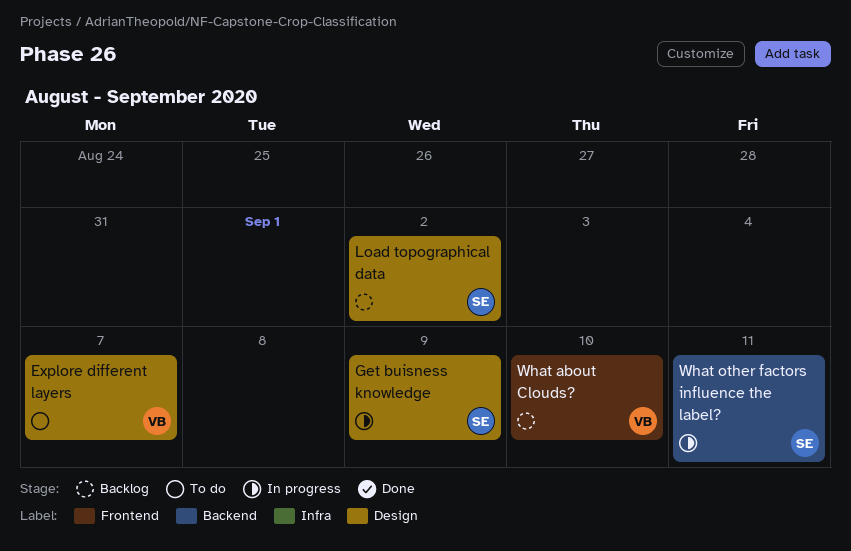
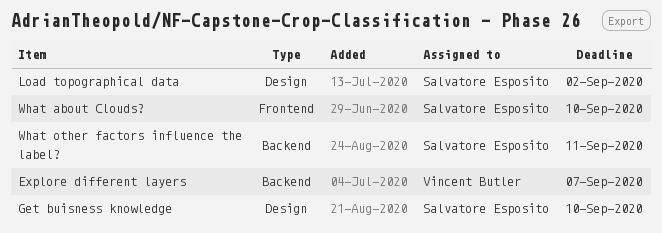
Explore different layers, label: Design -> Backend
Get buisness knowledge, due: Sep 9 -> Sep 10
What about Clouds?, owner: Vincent Butler -> Salvatore Esposito

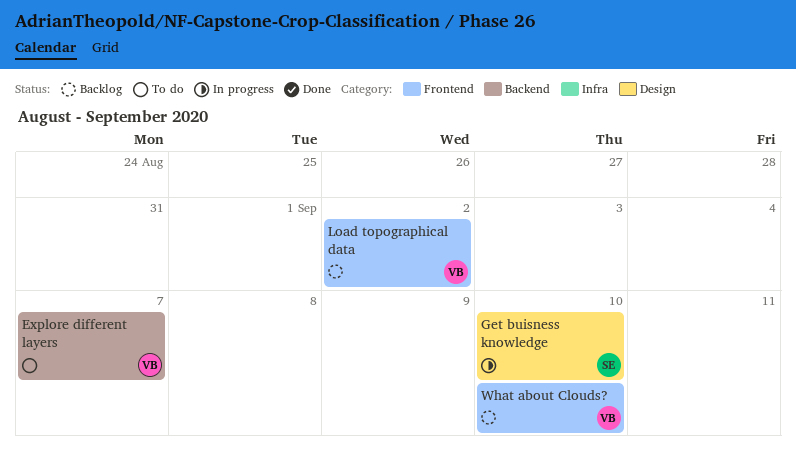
Load topographical data, owner: Salvatore Esposito -> Vincent Butler
Load topographical data, label: Design -> Frontend
What about Clouds?, owner: Salvatore Esposito -> Vincent Butler
What other factors influence the label?: present -> none

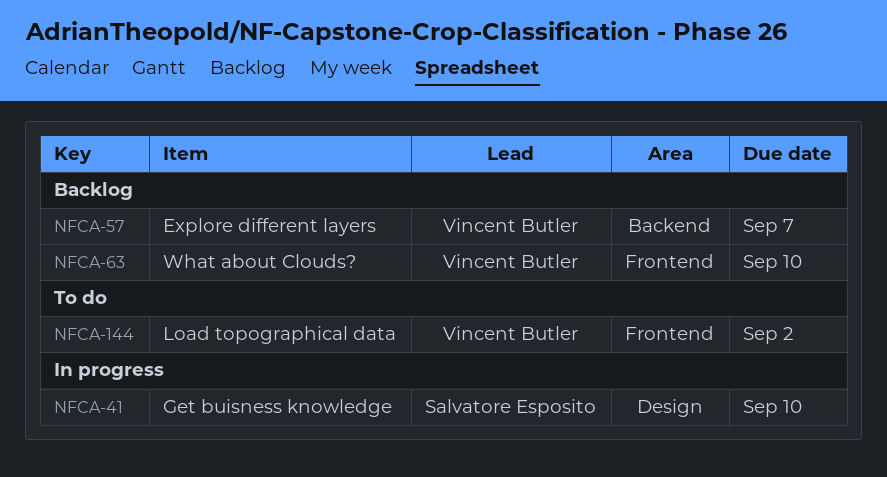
Explore different layers, status: To do -> Backlog
Load topographical data, status: Backlog -> To do

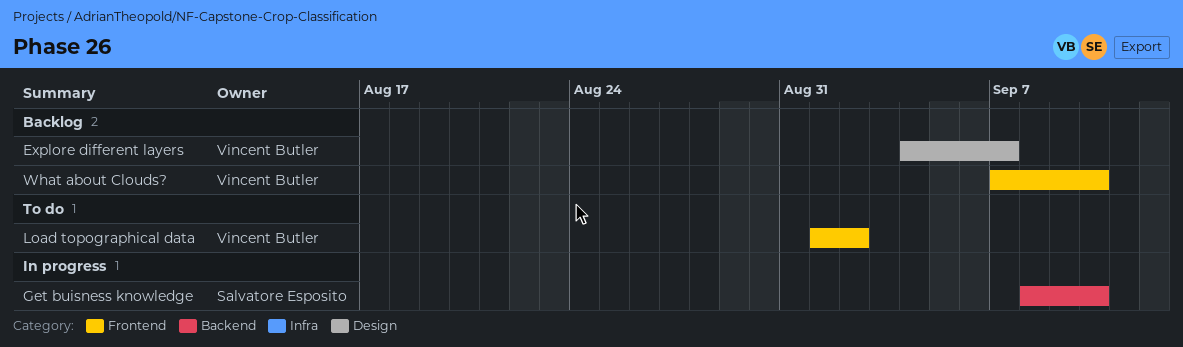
Explore different layers, label: Backend -> Design
Get buisness knowledge, label: Design -> Backend

